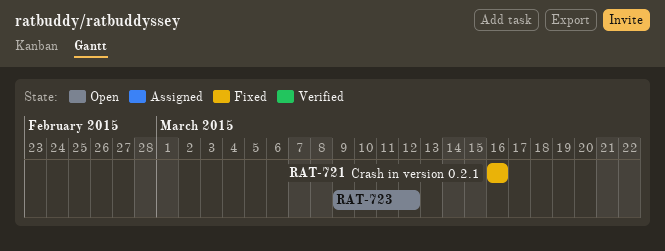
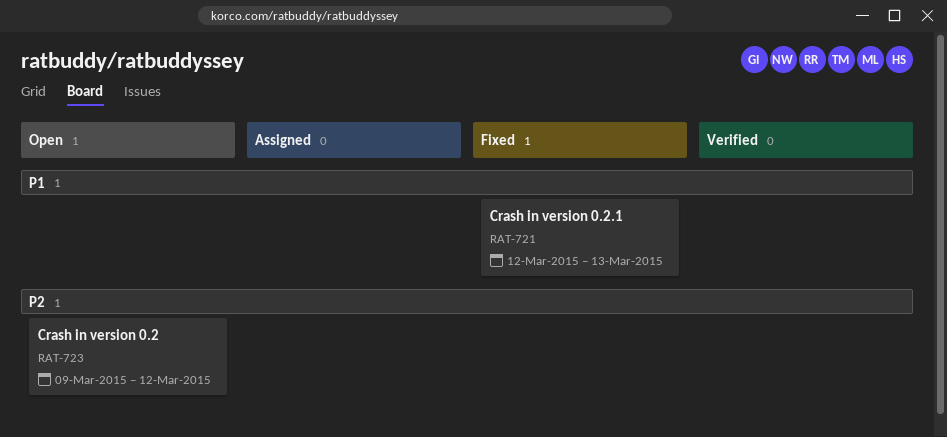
RAT-721, start: Mar 16 -> Mar 12
RAT-721, due: Mar 16 -> Mar 13

